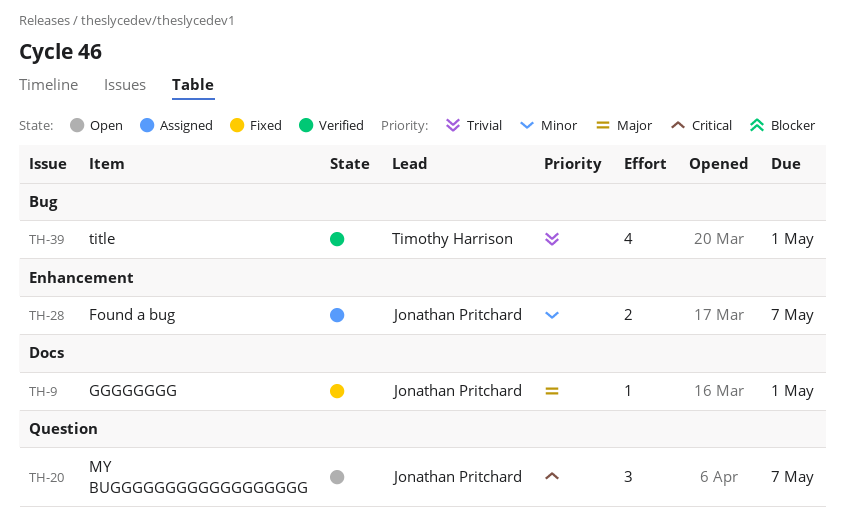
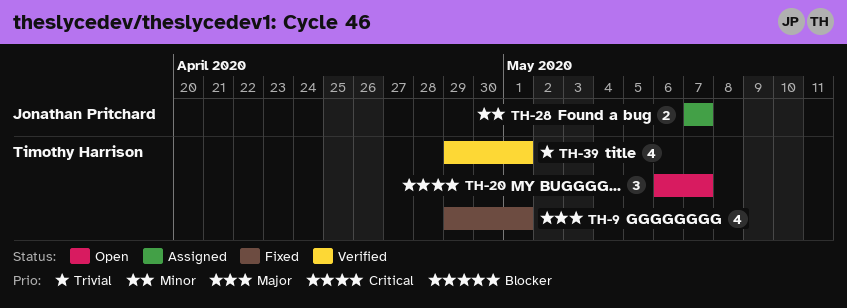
TH-9, owner: Jonathan Pritchard -> Timothy Harrison
TH-9, estimate: 1 -> 4
TH-20, owner: Jonathan Pritchard -> Timothy Harrison

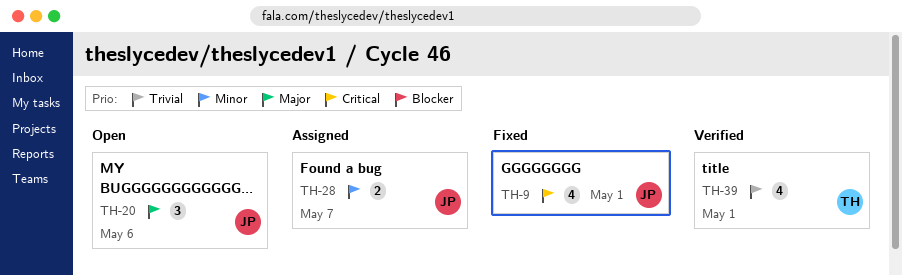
TH-9, owner: Timothy Harrison -> Jonathan Pritchard
TH-9, priority: Major -> Critical
TH-20, owner: Timothy Harrison -> Jonathan Pritchard
TH-20, priority: Critical -> Major
TH-20, due: May 7 -> May 6

